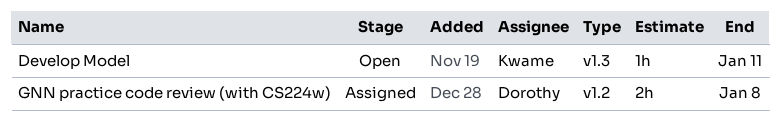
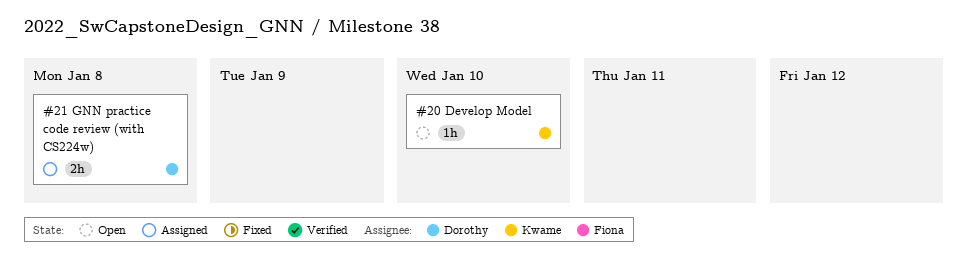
Develop Model, due: Jan 11 -> Jan 10

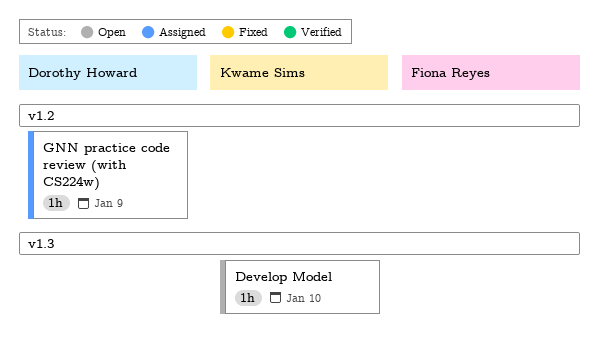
GNN practice code review (with CS224w), estimate: 2h -> 1h
GNN practice code review (with CS224w), due: Jan 8 -> Jan 9

